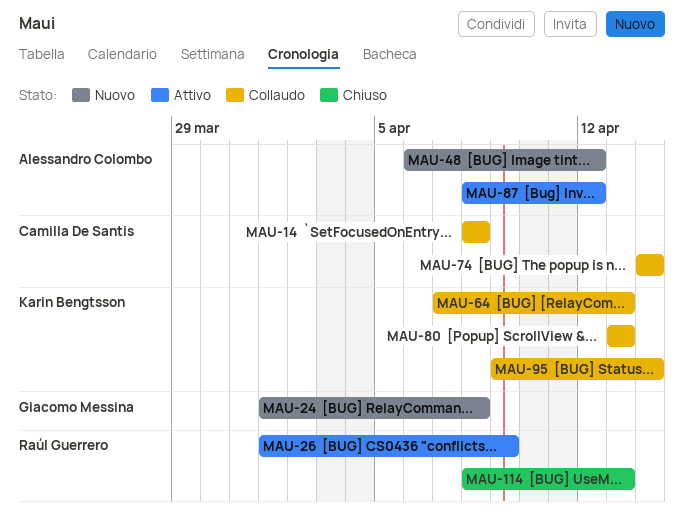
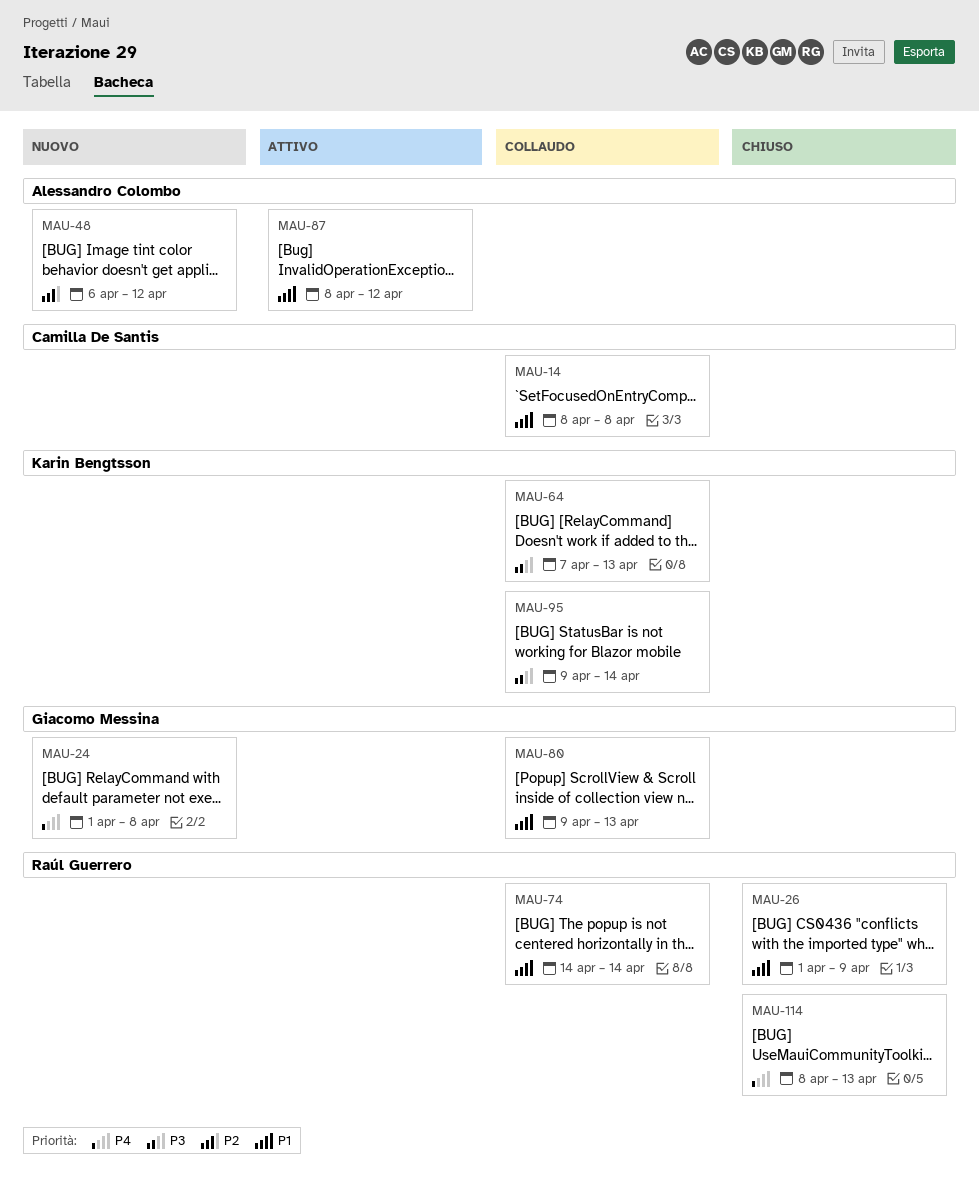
MAU-26, status: Attivo -> Chiuso
MAU-74, owner: Camilla De Santis -> Raúl Guerrero
MAU-80, owner: Karin Bengtsson -> Giacomo Messina
MAU-80, start: Apr 13 -> Apr 9

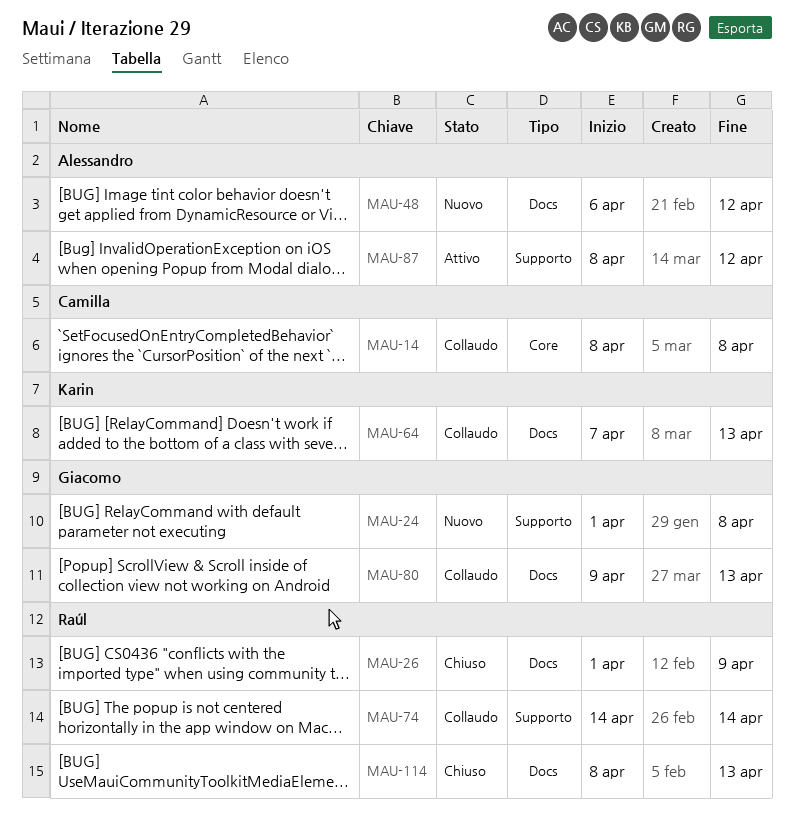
MAU-95: present -> none

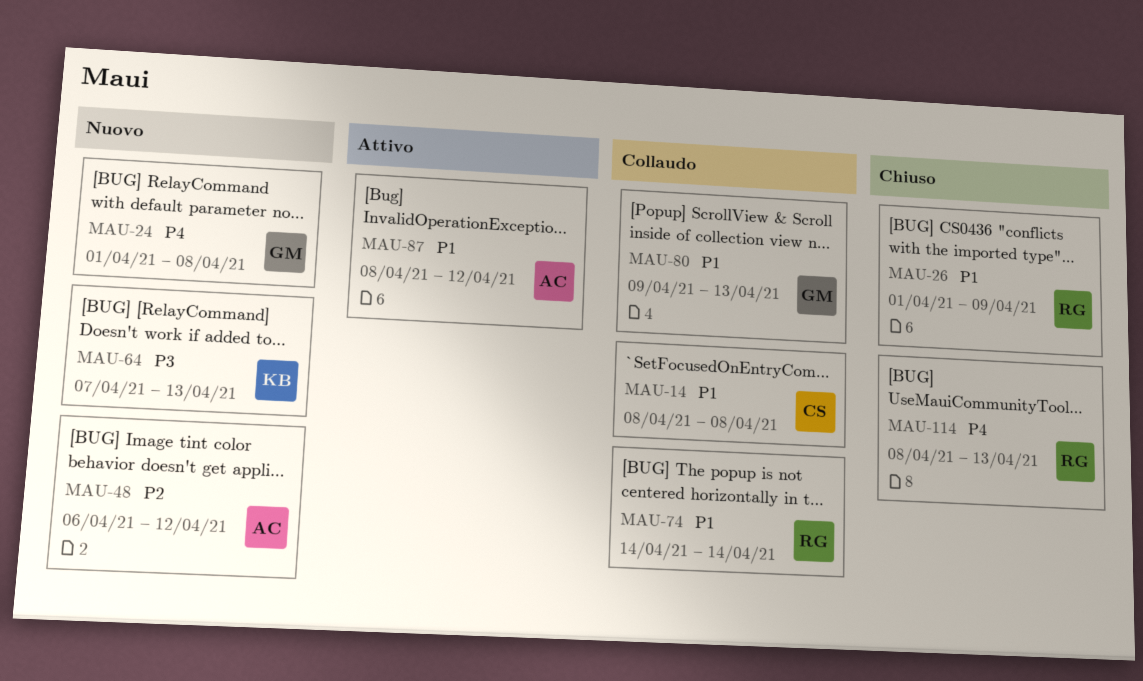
MAU-64, status: Collaudo -> Nuovo

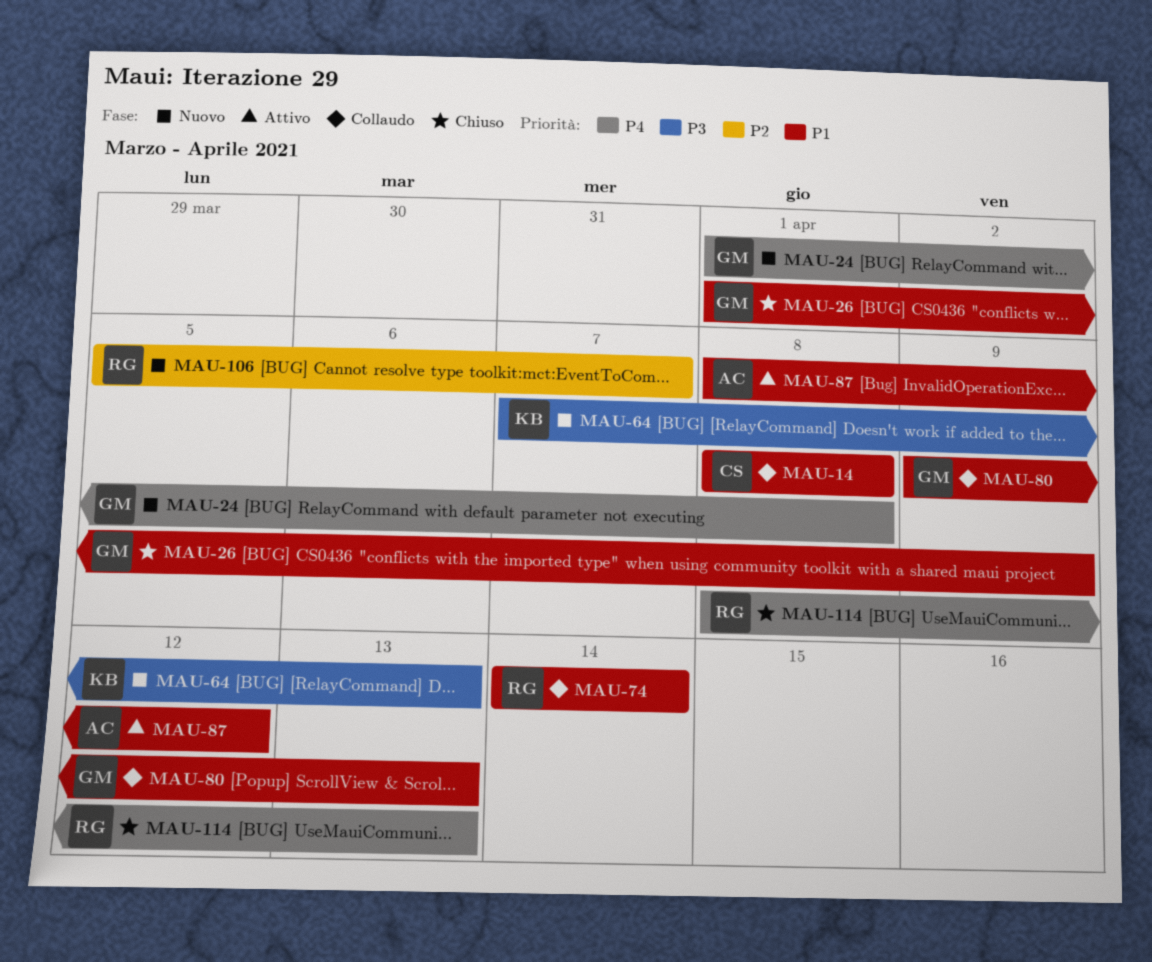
MAU-26, owner: RG -> GM
MAU-48: present -> none
MAU-106: none -> present

